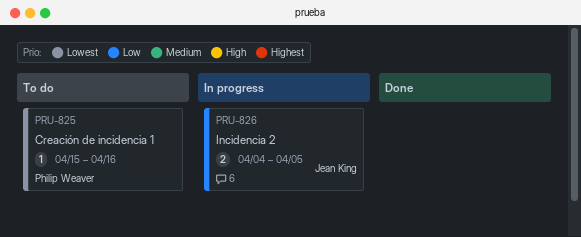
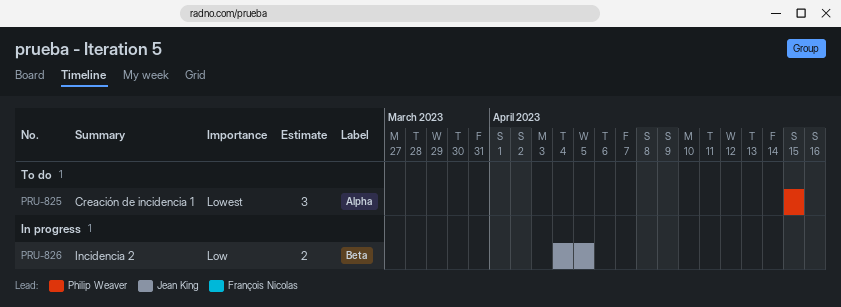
PRU-825, estimate: 1 -> 3
PRU-825, due: Apr 16 -> Apr 15

